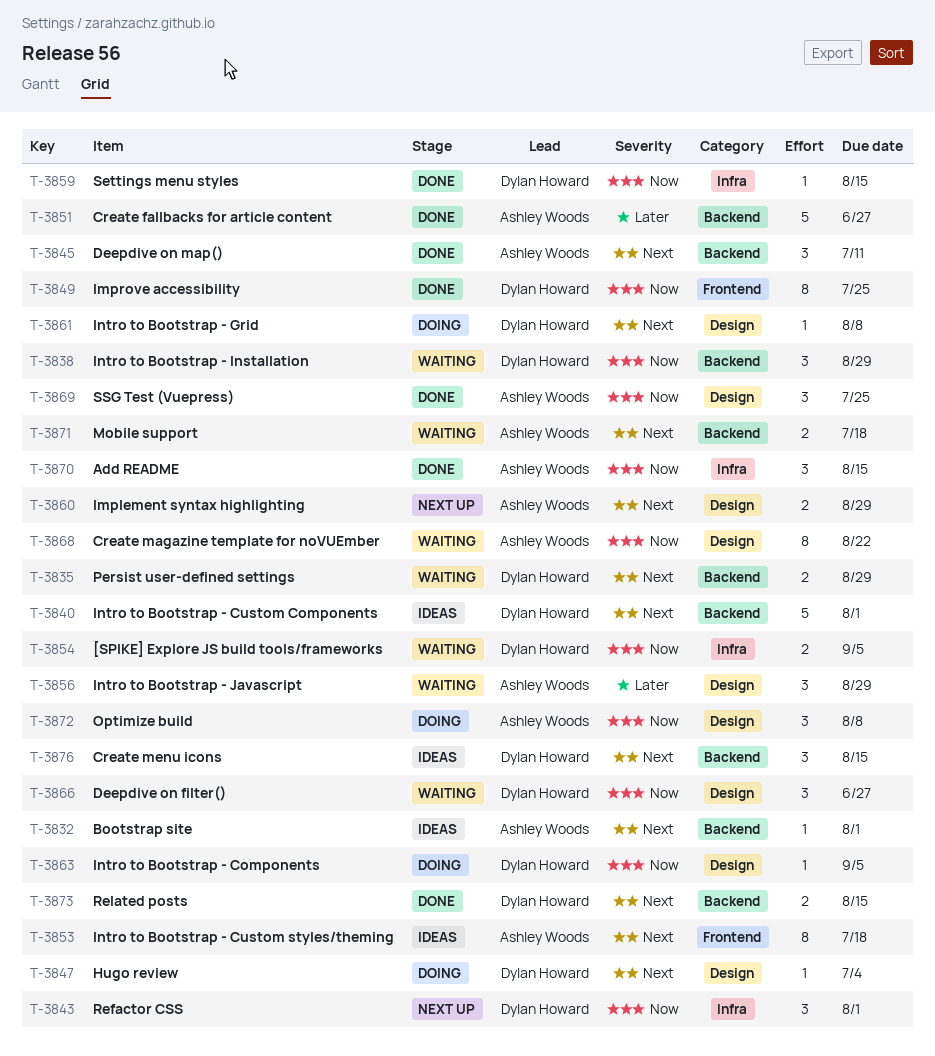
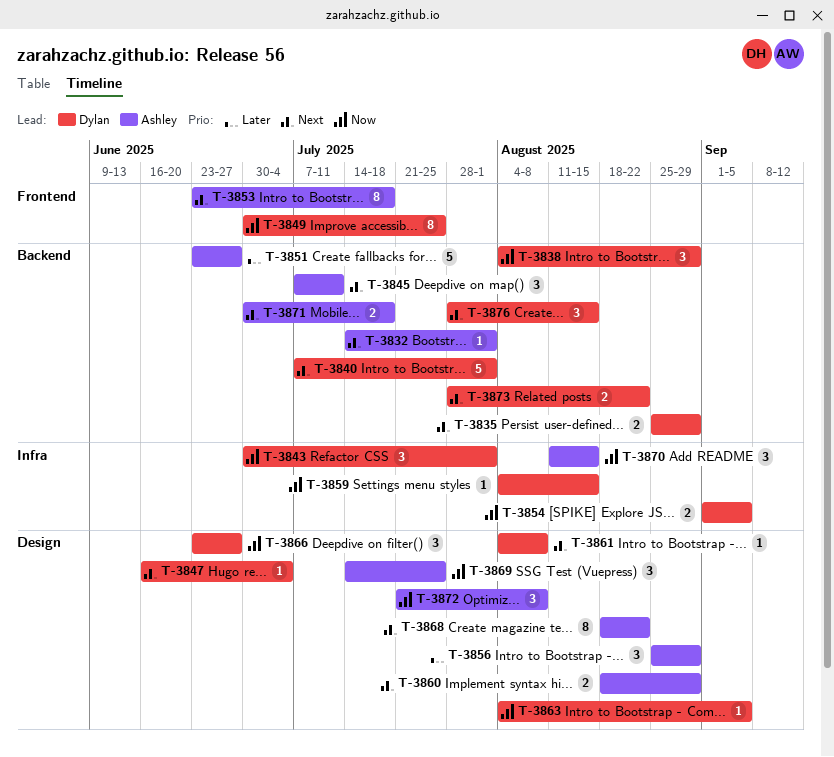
T-3868, priority: Now -> Next
T-3873, due: Aug 15 -> Aug 22

